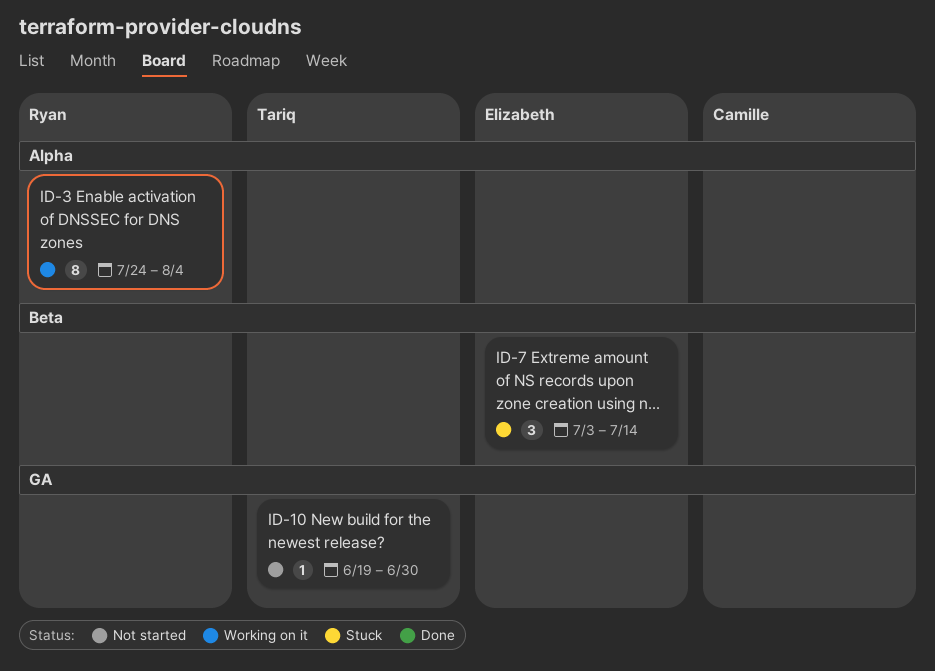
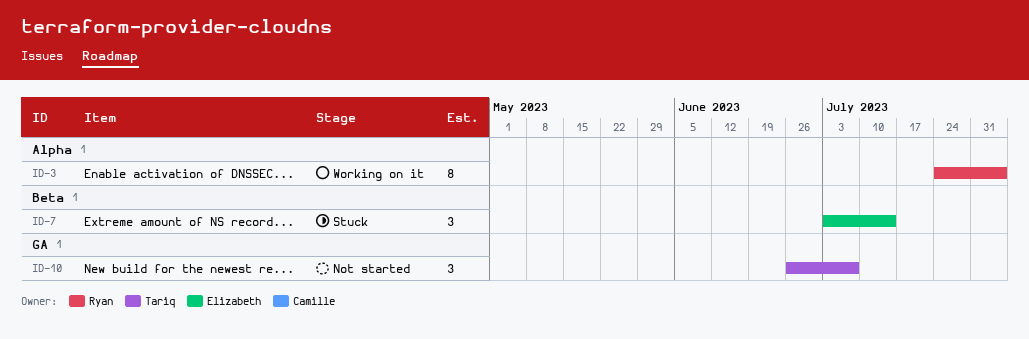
ID-10, estimate: 1 -> 3
ID-10, start: Jun 19 -> Jun 26
ID-10, due: Jun 30 -> Jul 7

